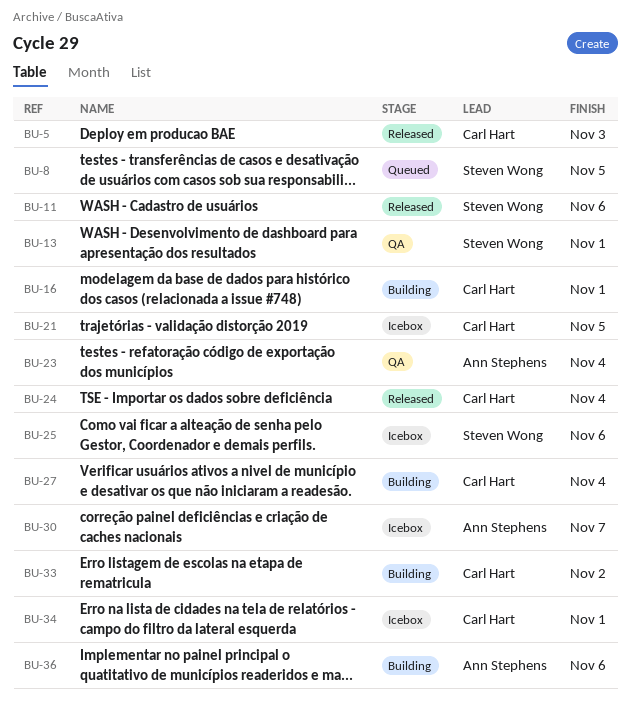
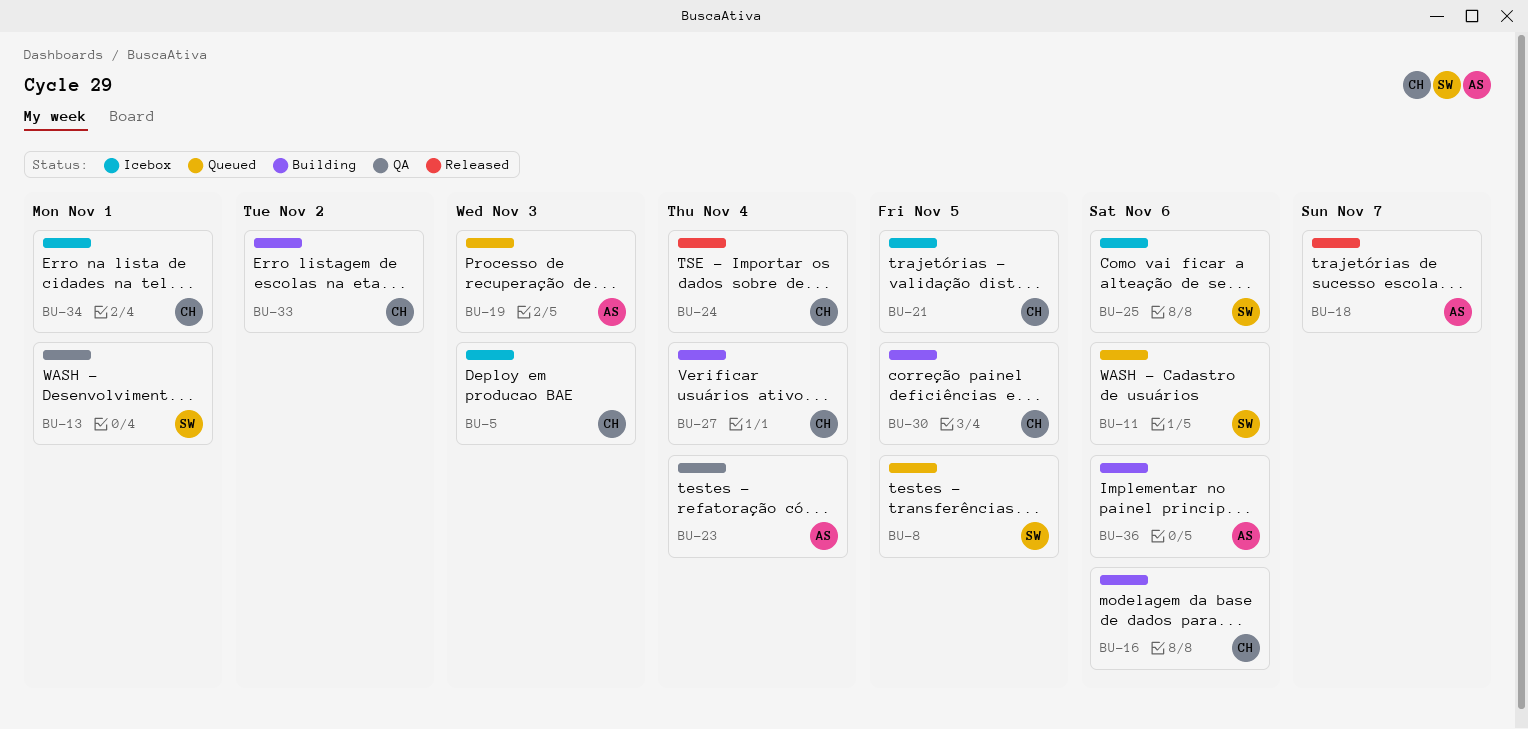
BU-5, status: Released -> Icebox
BU-11, status: Released -> Queued
BU-16, due: Nov 1 -> Nov 6
BU-18: none -> present
BU-19: none -> present
BU-30, status: Icebox -> Building
BU-30, owner: Ann Stephens -> Carl Hart
BU-30, due: Nov 7 -> Nov 5

